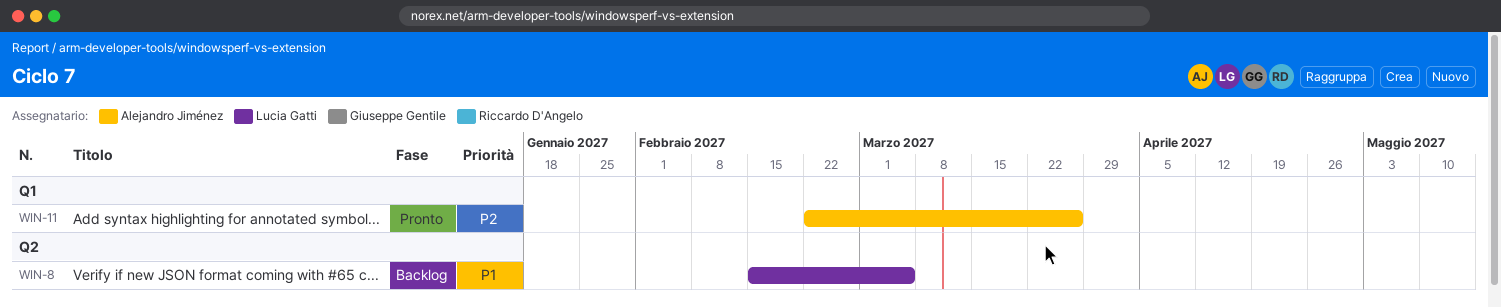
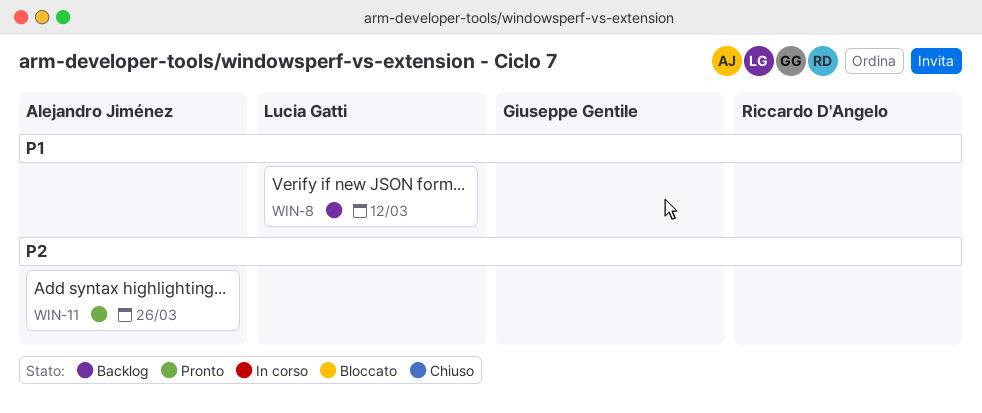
WIN-8, due: Mar 5 -> Mar 12

